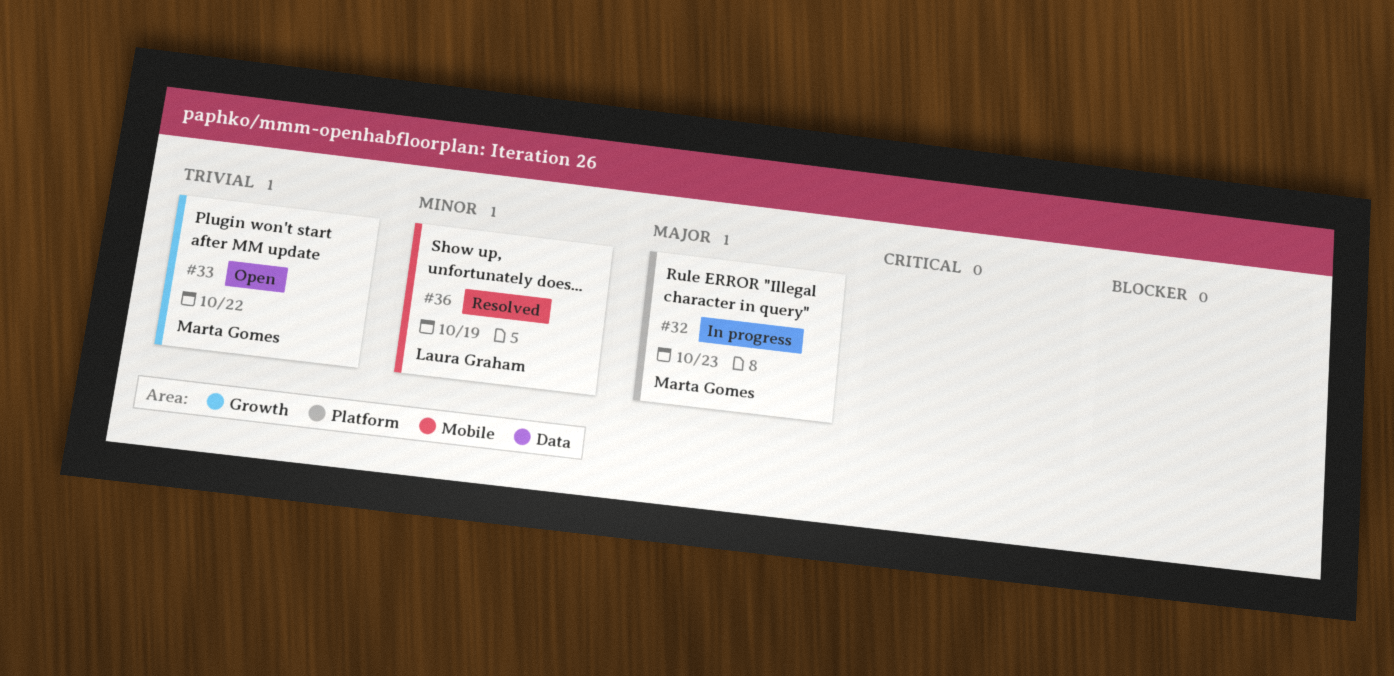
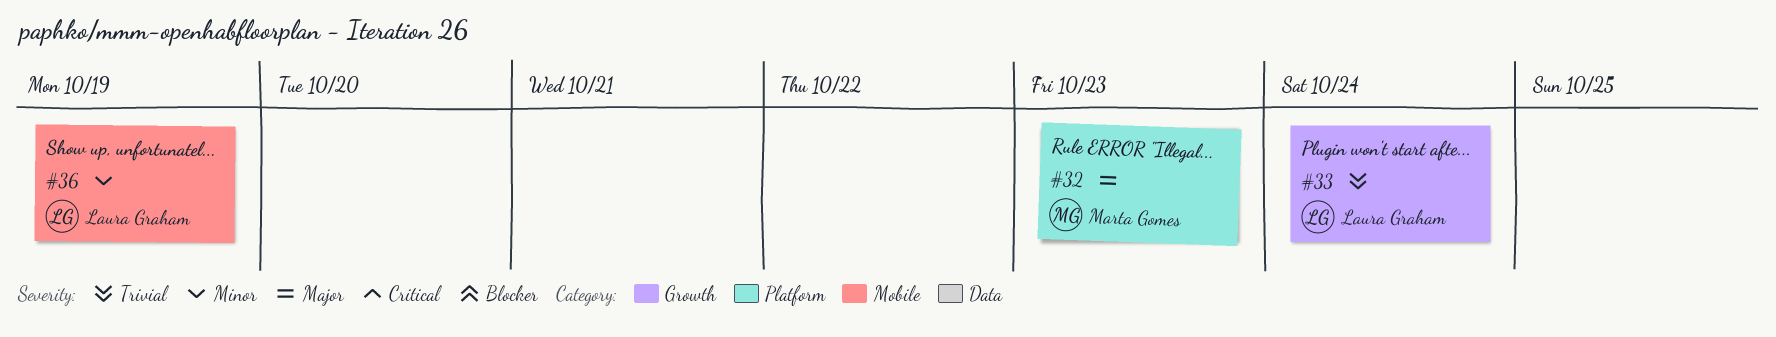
#33, owner: Marta Gomes -> Laura Graham
#33, due: Oct 22 -> Oct 24

